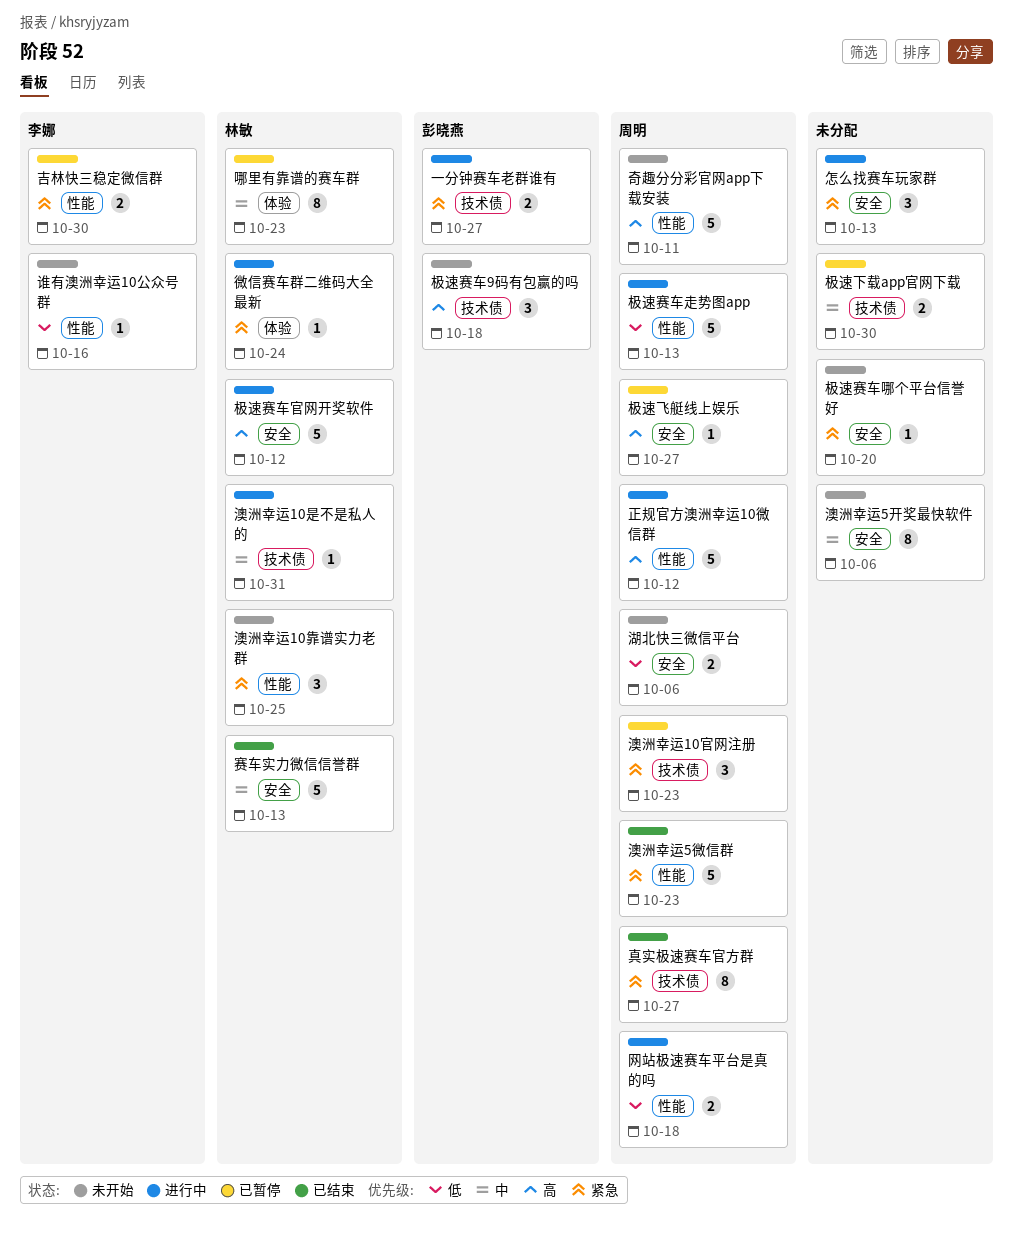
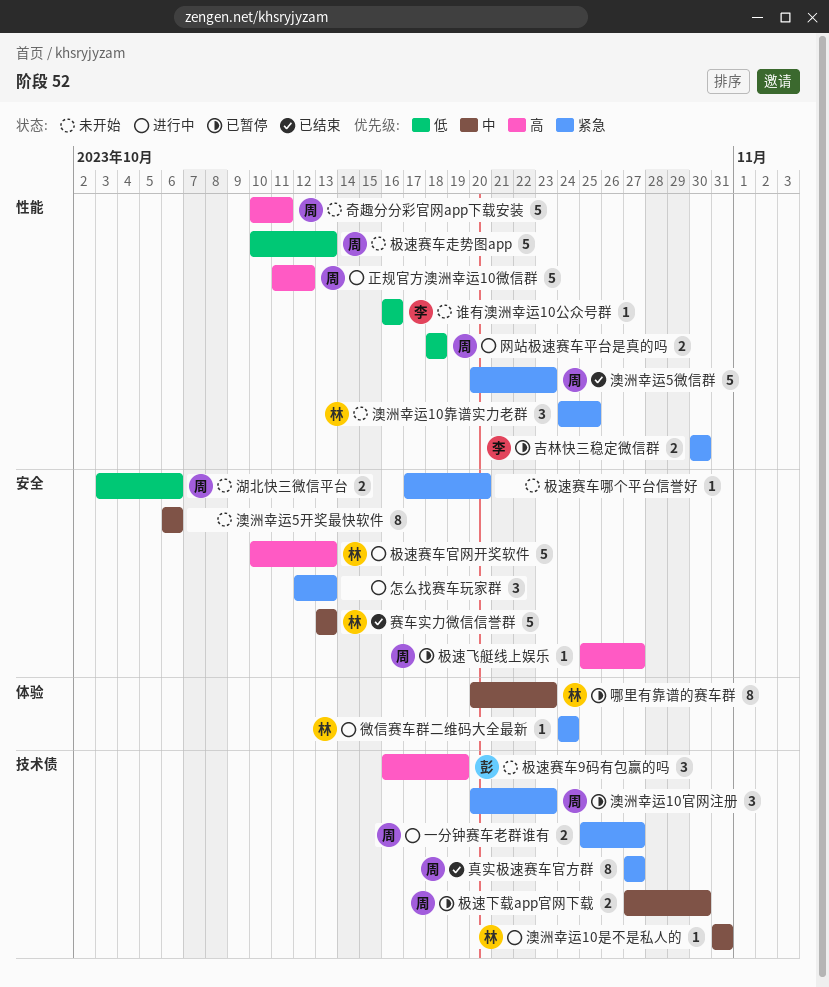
一分钟赛车老群谁有, owner: 彭晓燕 -> 周明
极速下载app官网下载, owner: none -> 周明
极速赛车9码有包赢的吗, due: Oct 18 -> Oct 19
极速赛车官网开奖软件, due: Oct 12 -> Oct 13
极速赛车走势图app, status: 进行中 -> 未开始

